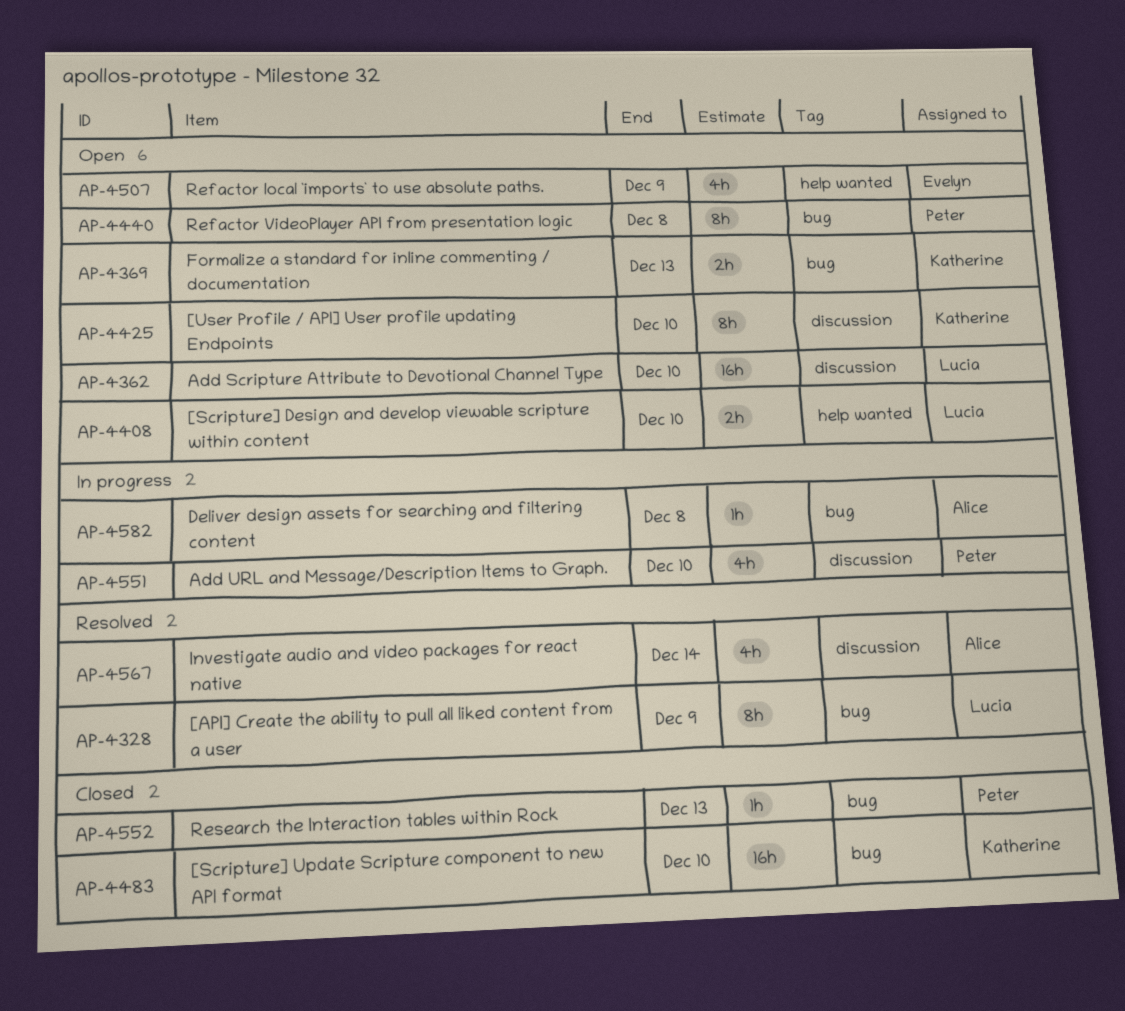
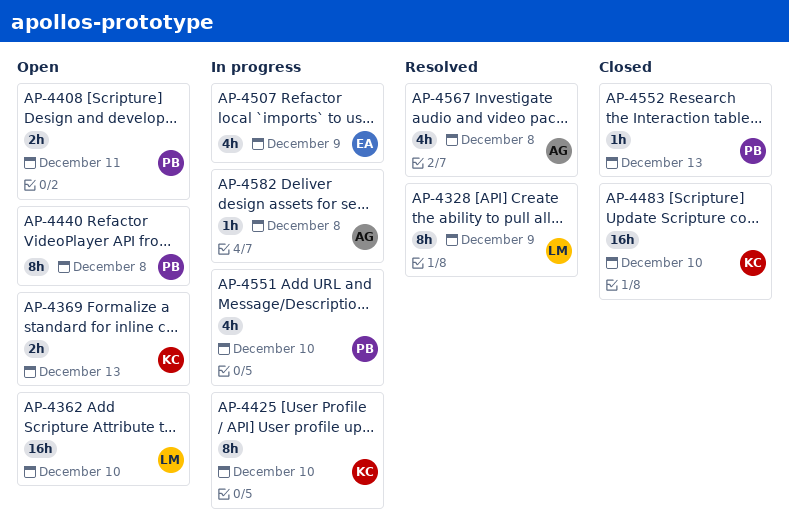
AP-4408, owner: Lucia -> Peter
AP-4408, due: Dec 10 -> Dec 11
AP-4425, status: Open -> In progress
AP-4507, status: Open -> In progress
AP-4567, due: Dec 14 -> Dec 8

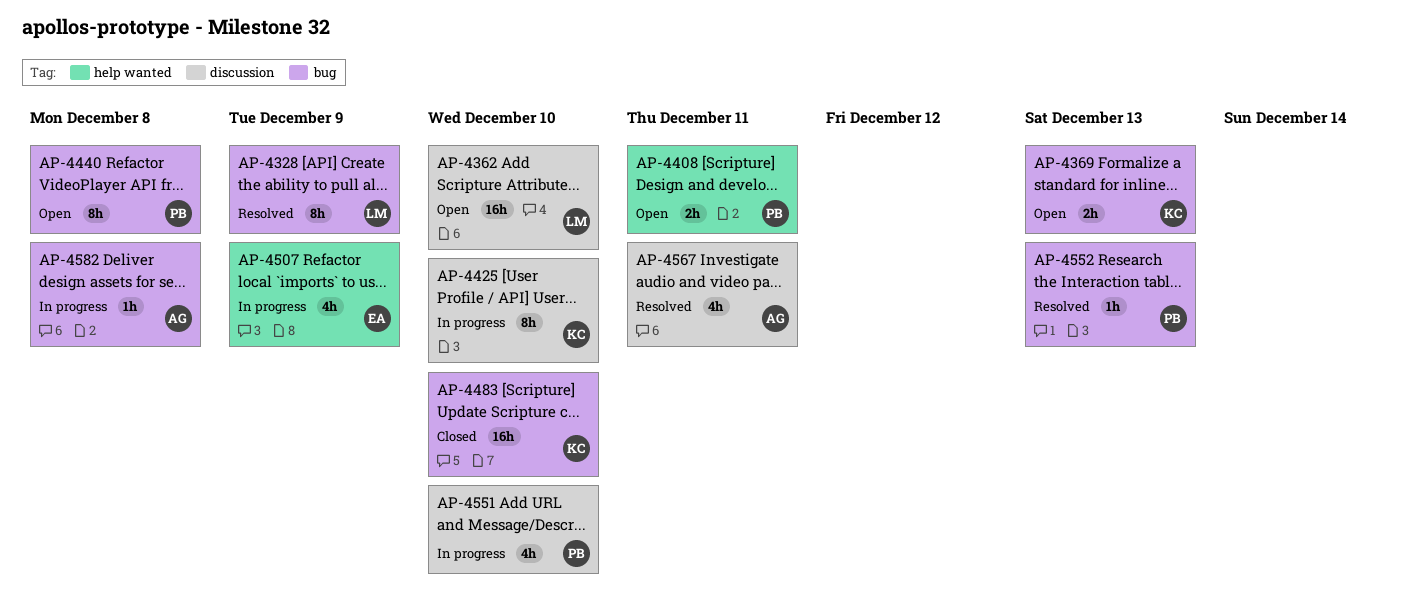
AP-4552, status: Closed -> Resolved
AP-4567, due: Dec 8 -> Dec 11

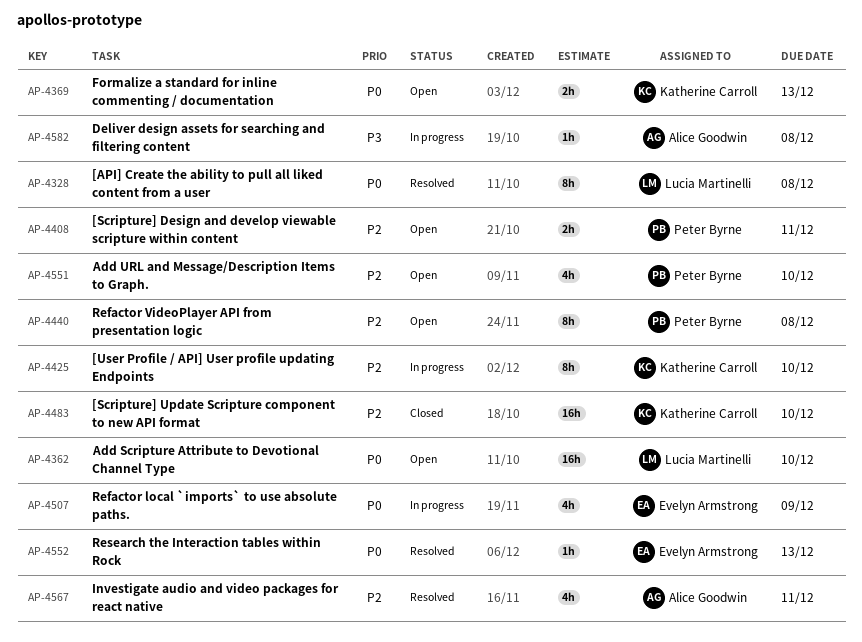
AP-4328, due: Dec 9 -> Dec 8
AP-4551, status: In progress -> Open
AP-4552, owner: Peter Byrne -> Evelyn Armstrong

